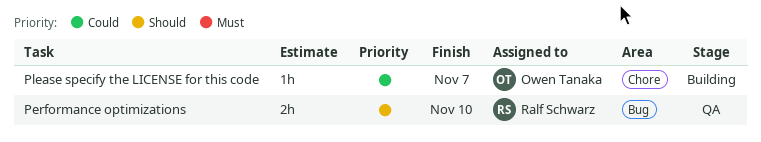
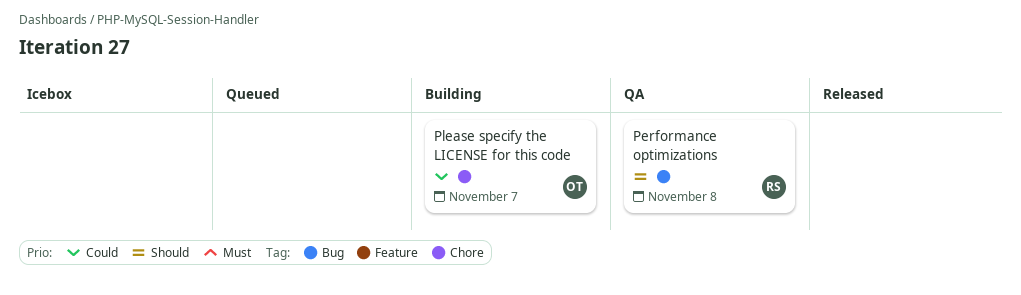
Performance optimizations, due: Nov 10 -> Nov 8

